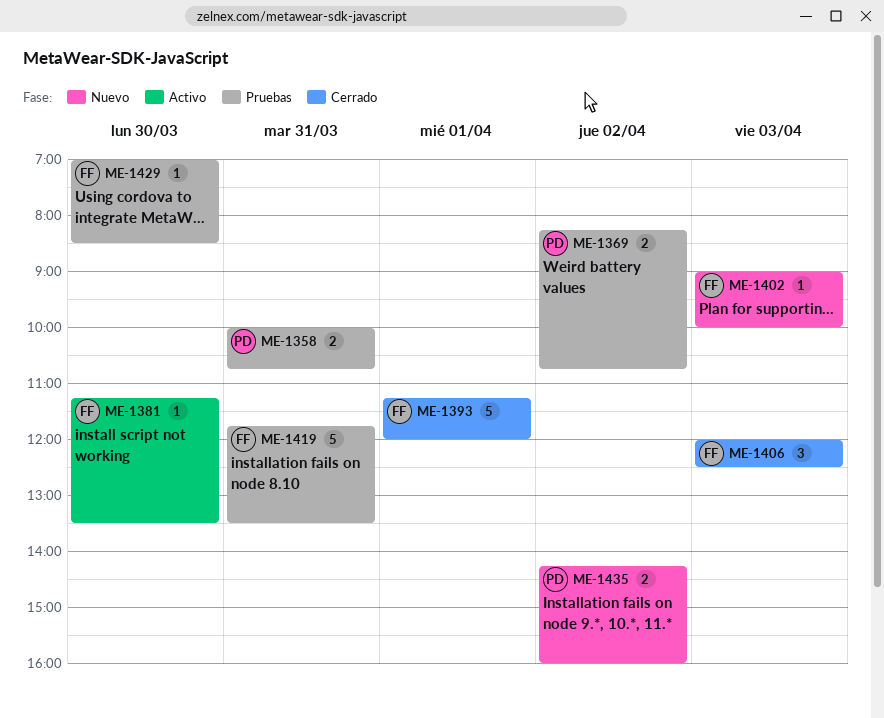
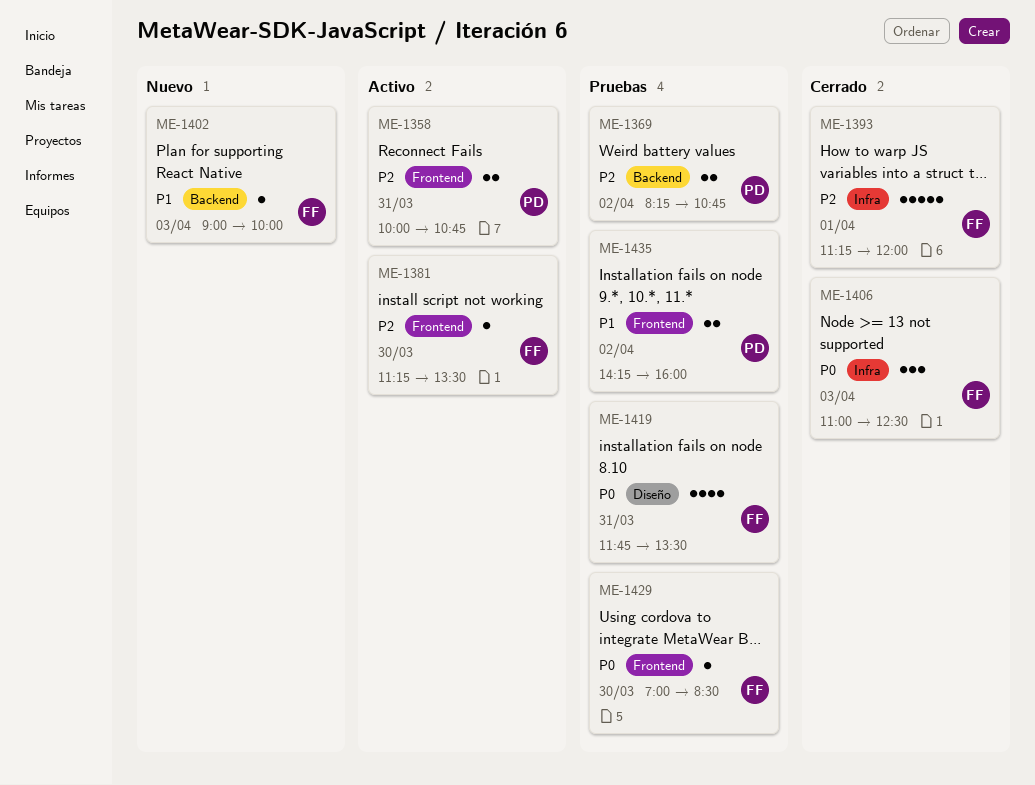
ME-1358, status: Pruebas -> Activo
ME-1406, begins: 12:00 -> 11:00
ME-1419, estimate: 5 -> 4
ME-1435, status: Nuevo -> Pruebas

